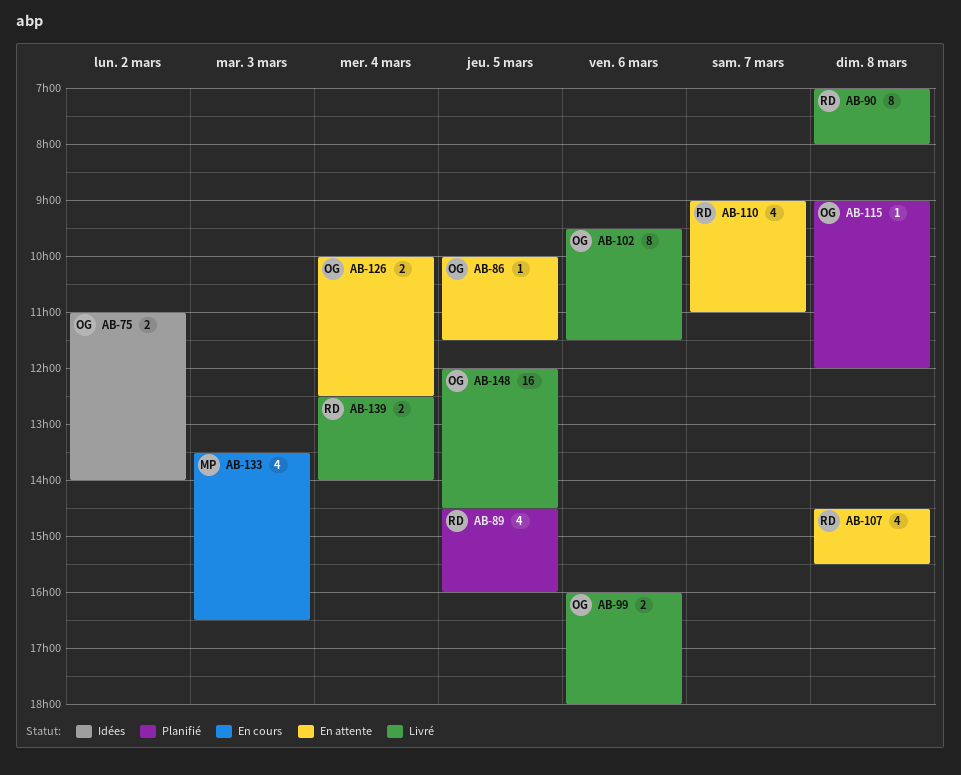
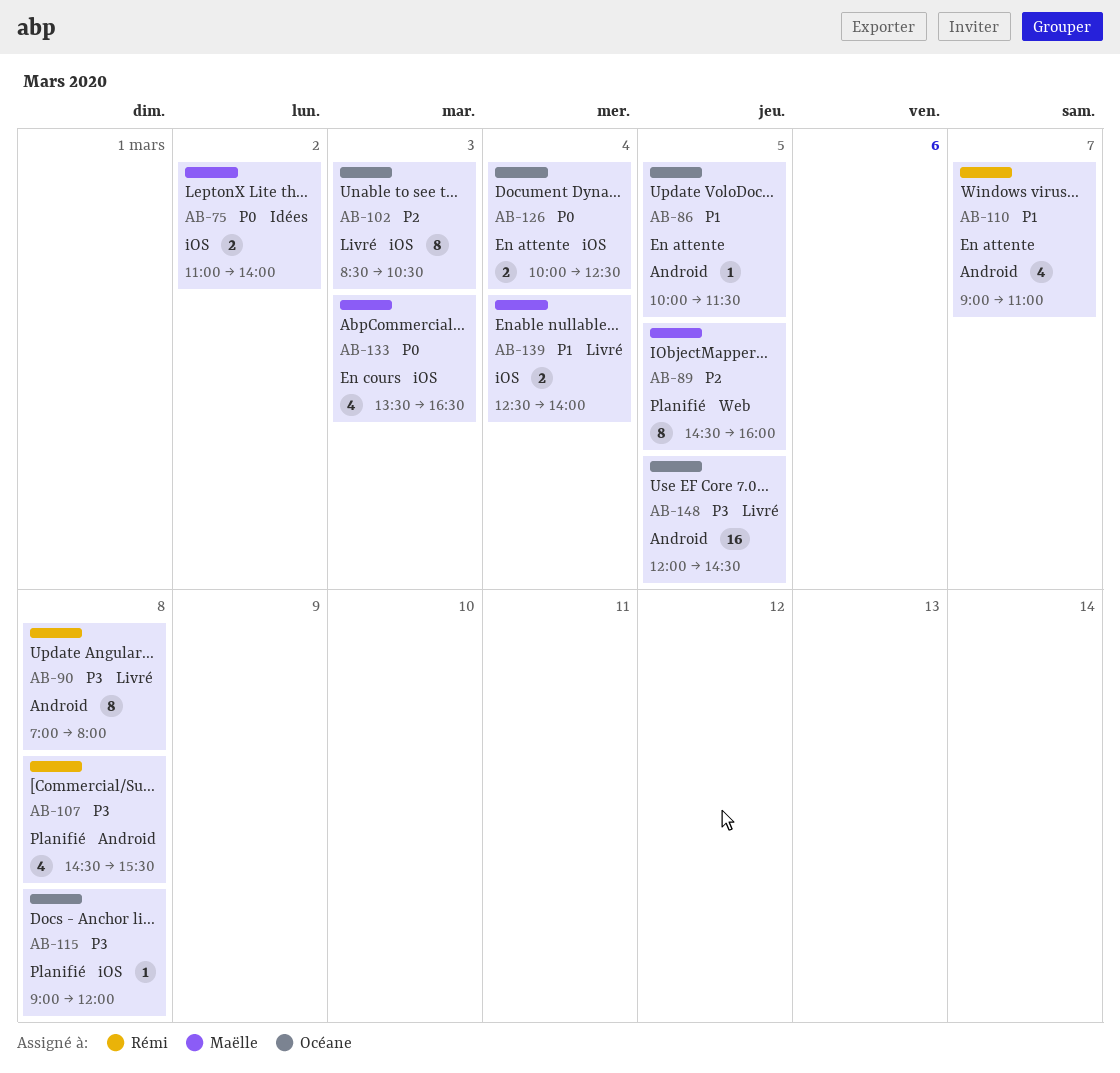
AB-75, owner: Océane -> Maëlle
AB-89, owner: Rémi -> Maëlle
AB-89, estimate: 4 -> 8
AB-99: present -> none
AB-102, day: Mar 6 -> Mar 3
AB-102, begins: 09:30 -> 08:30
AB-102, ends: 11:30 -> 10:30
AB-107, status: En attente -> Planifié
AB-139, owner: Rémi -> Maëlle

